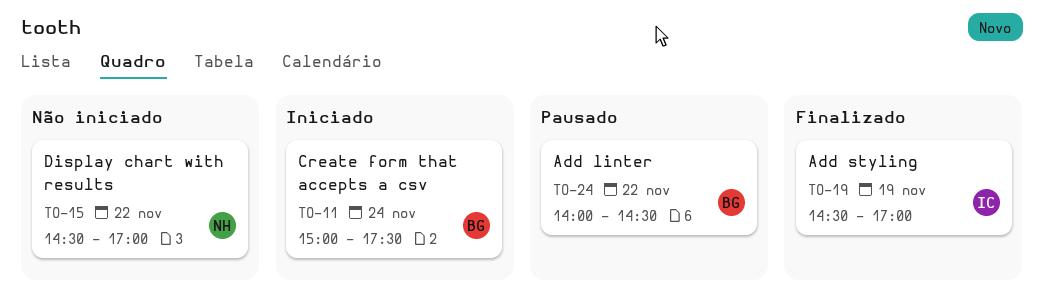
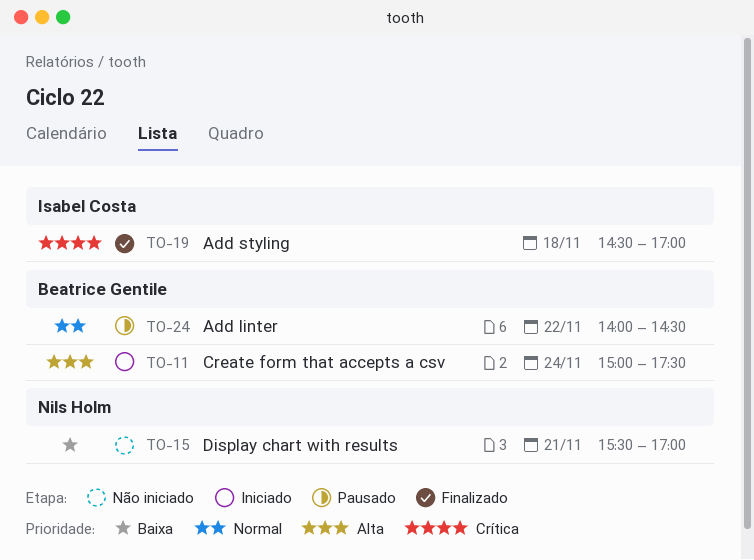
TO-15, day: Nov 22 -> Nov 21
TO-15, begins: 14:30 -> 15:30
TO-19, day: Nov 19 -> Nov 18

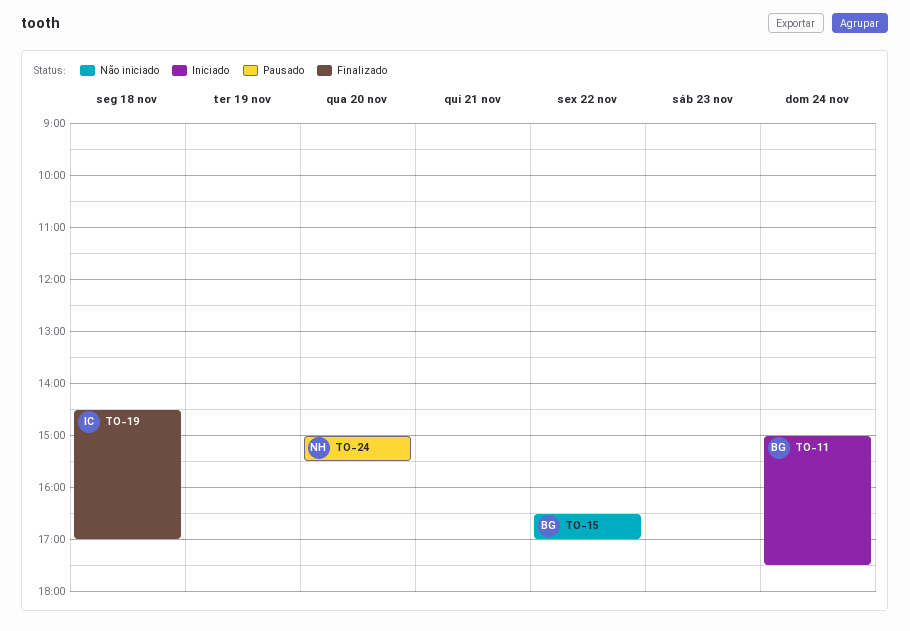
TO-15, owner: Nils Holm -> Beatrice Gentile
TO-15, day: Nov 21 -> Nov 22
TO-15, begins: 15:30 -> 16:30
TO-24, owner: Beatrice Gentile -> Nils Holm
TO-24, day: Nov 22 -> Nov 20
TO-24, begins: 14:00 -> 15:00
TO-24, ends: 14:30 -> 15:30

